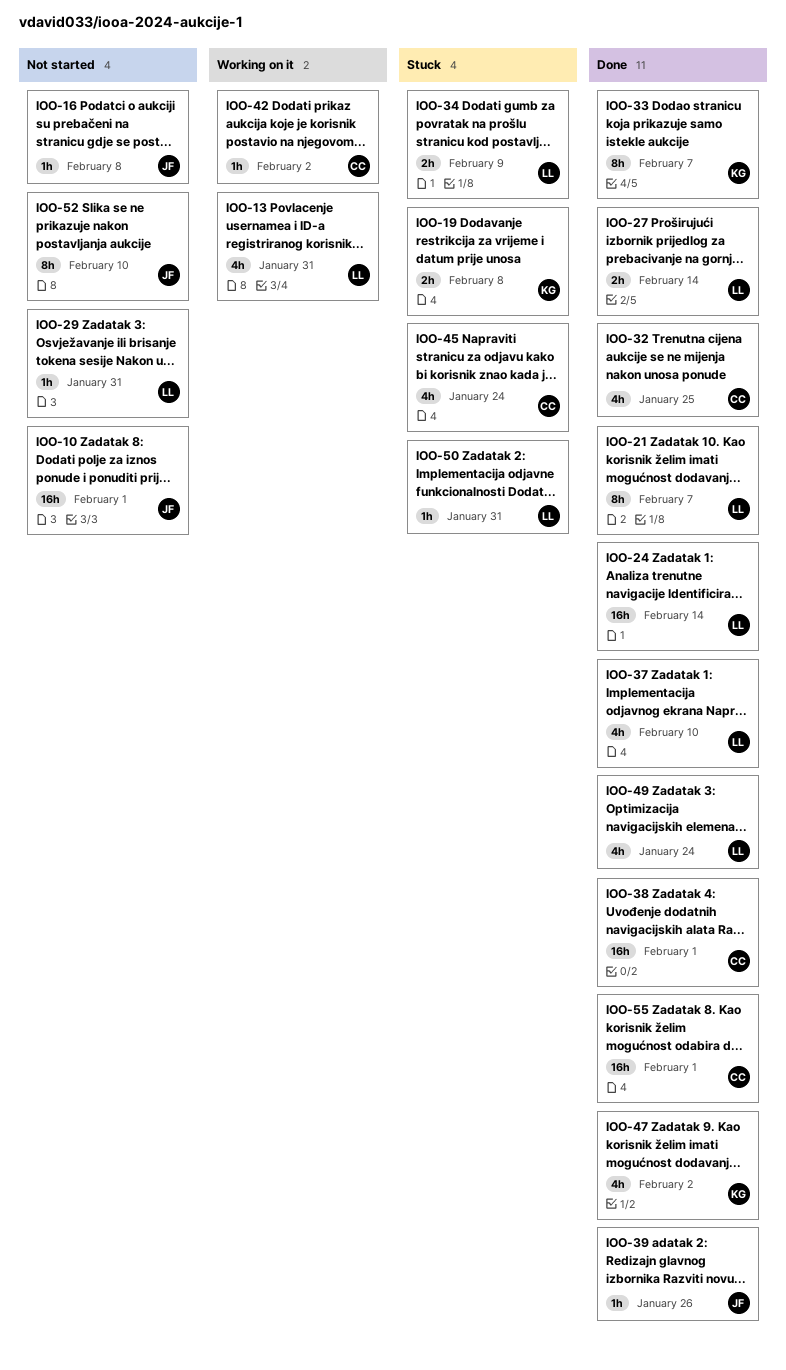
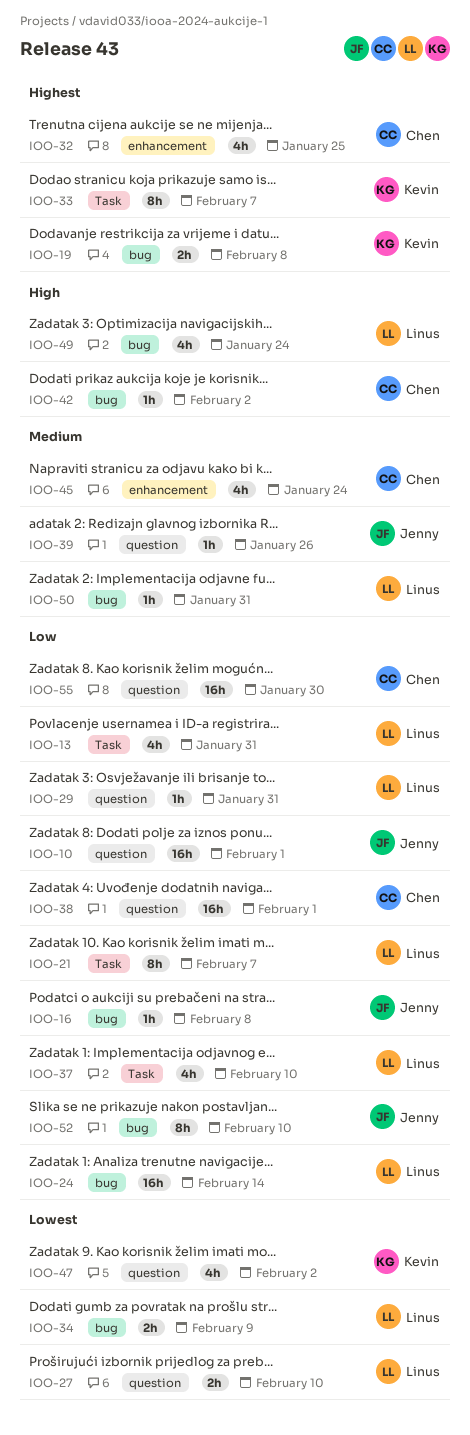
IOO-27, due: Feb 14 -> Feb 10
IOO-55, due: Feb 1 -> Jan 30

